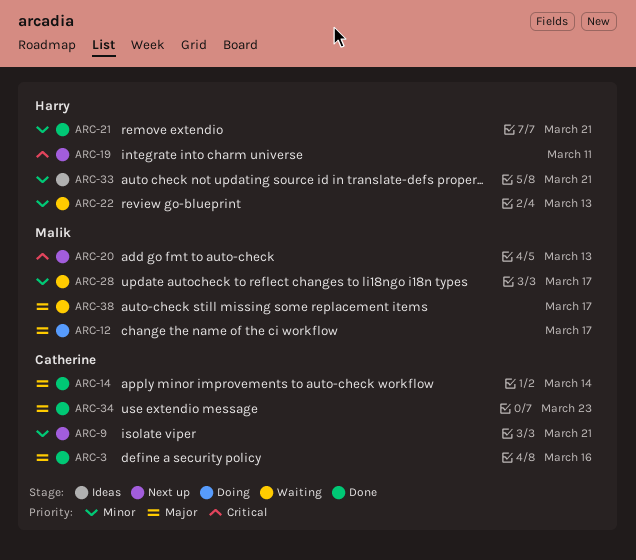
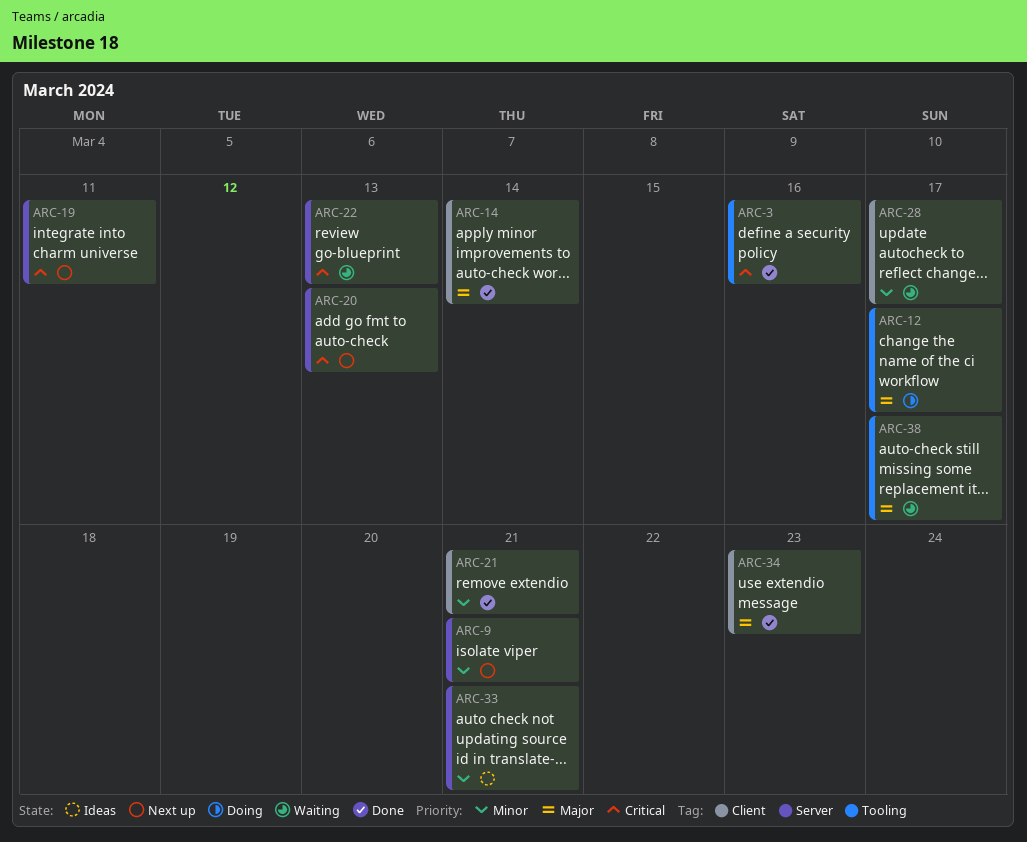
ARC-3, priority: Major -> Critical
ARC-22, priority: Minor -> Critical

